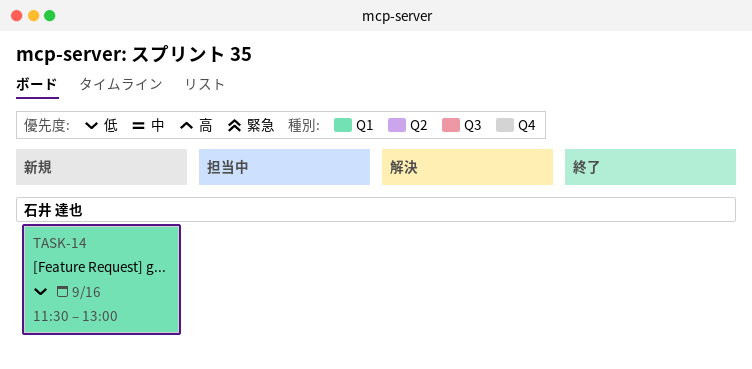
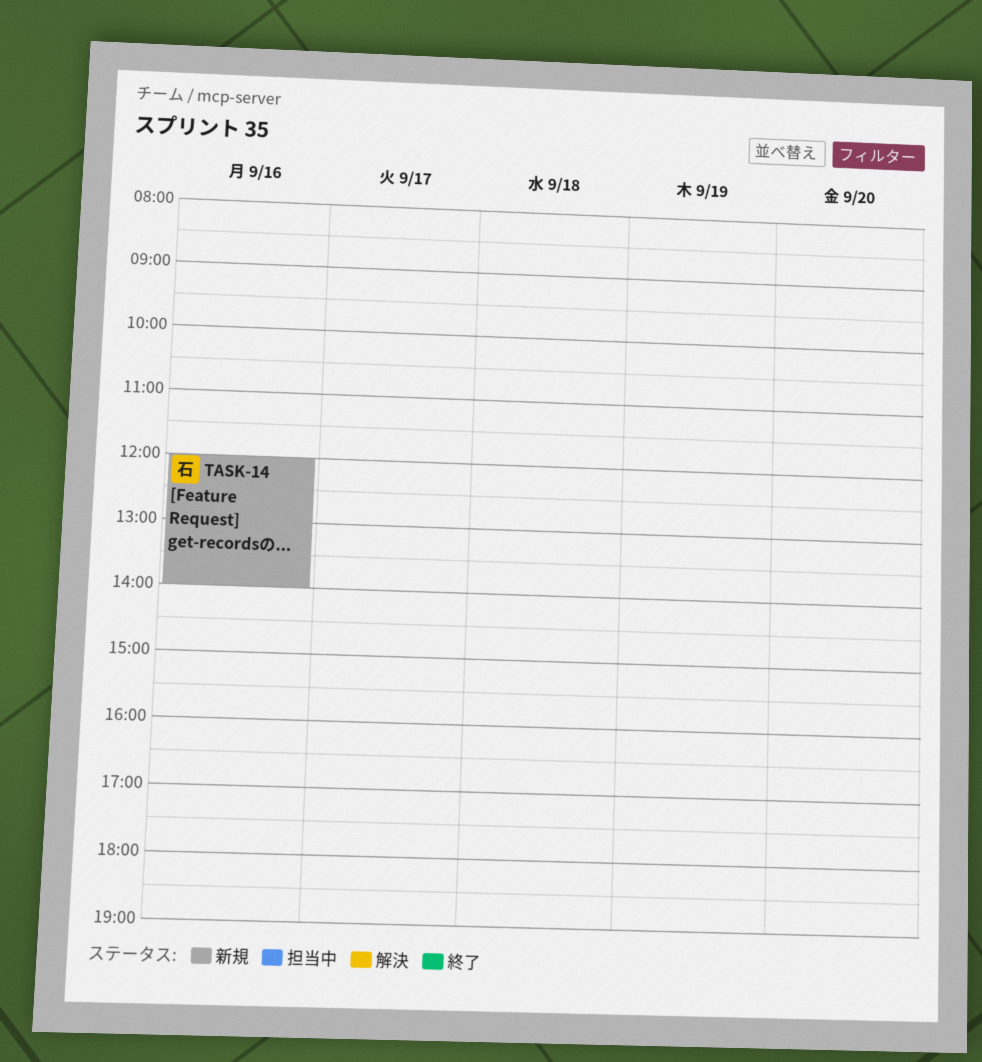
TASK-14, begins: 11:30 -> 12:00
TASK-14, ends: 13:00 -> 14:00

